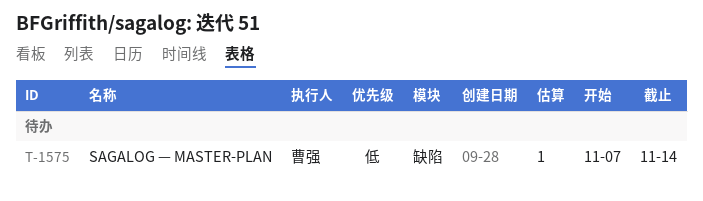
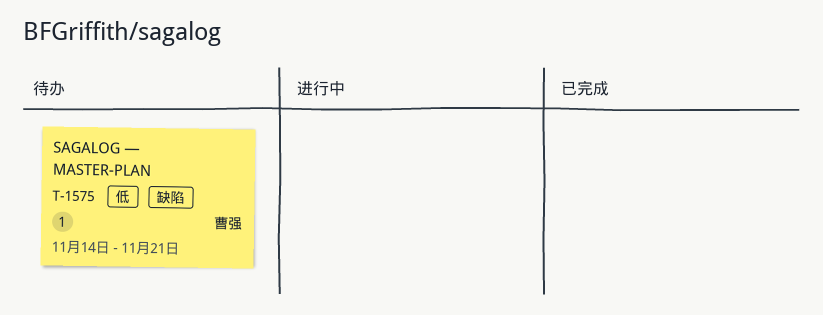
T-1575, start: Nov 7 -> Nov 14
T-1575, due: Nov 14 -> Nov 21

